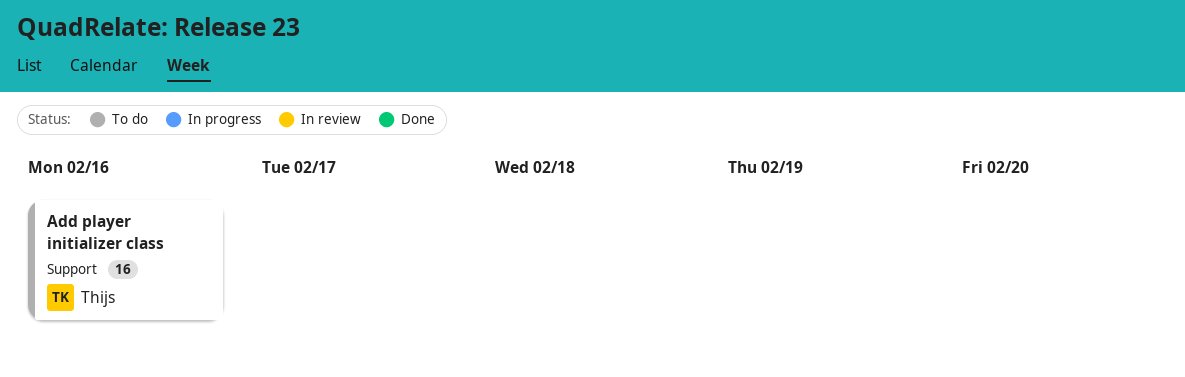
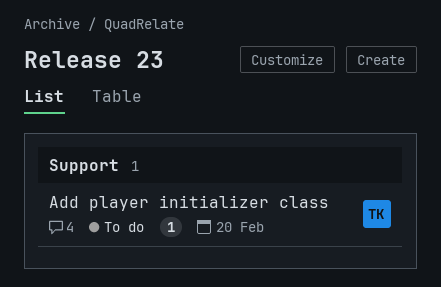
Add player initializer class, estimate: 16 -> 1
Add player initializer class, due: Feb 16 -> Feb 20

